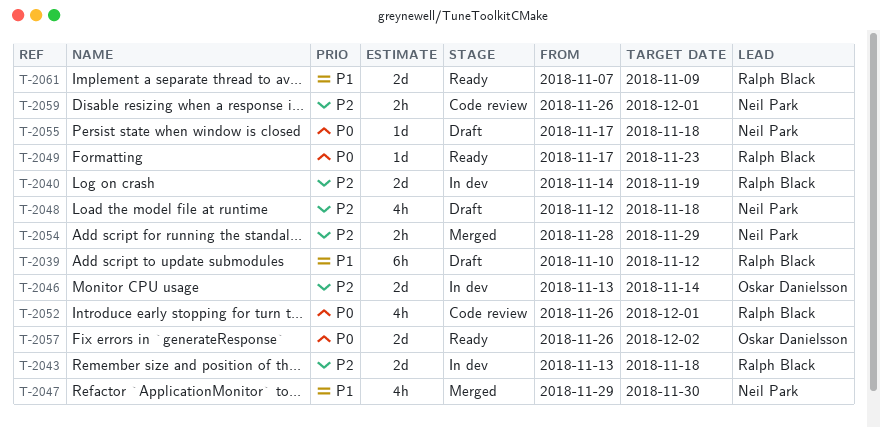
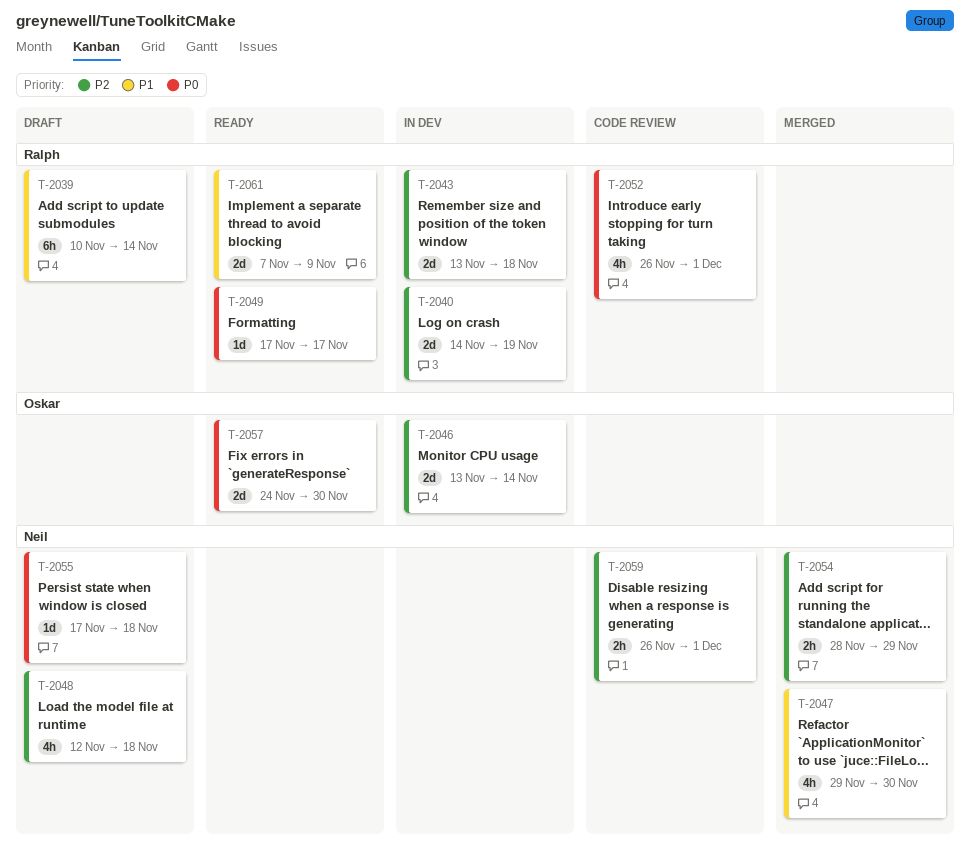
T-2039, due: Nov 12 -> Nov 14
T-2049, due: Nov 23 -> Nov 17
T-2057, start: Nov 26 -> Nov 24
T-2057, due: Dec 2 -> Nov 30

